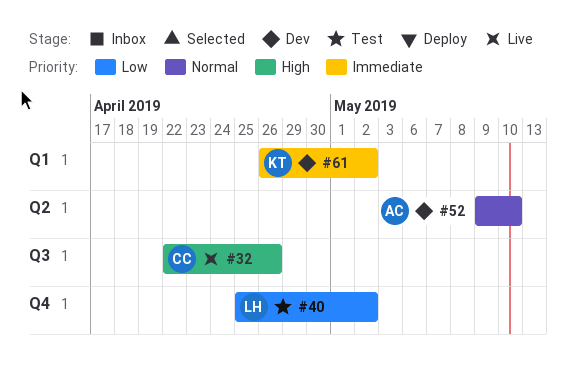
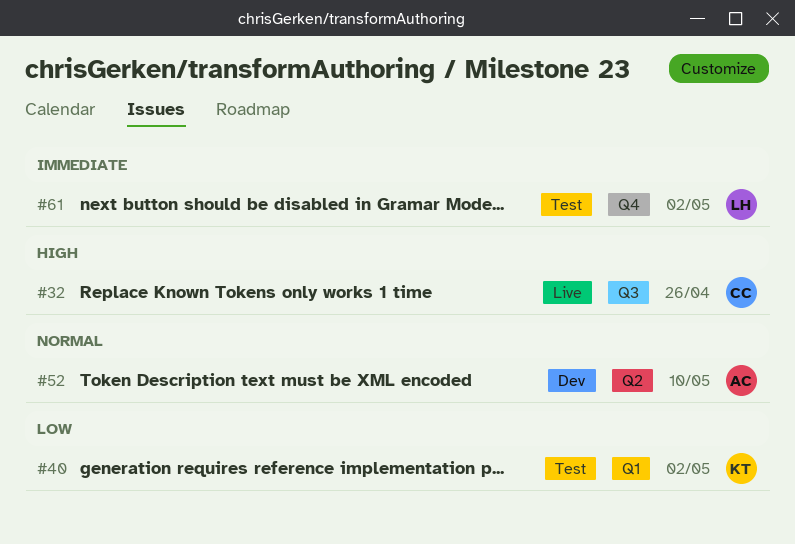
#40, owner: LH -> KT
#40, label: Q4 -> Q1
#61, status: Dev -> Test
#61, owner: KT -> LH
#61, label: Q1 -> Q4

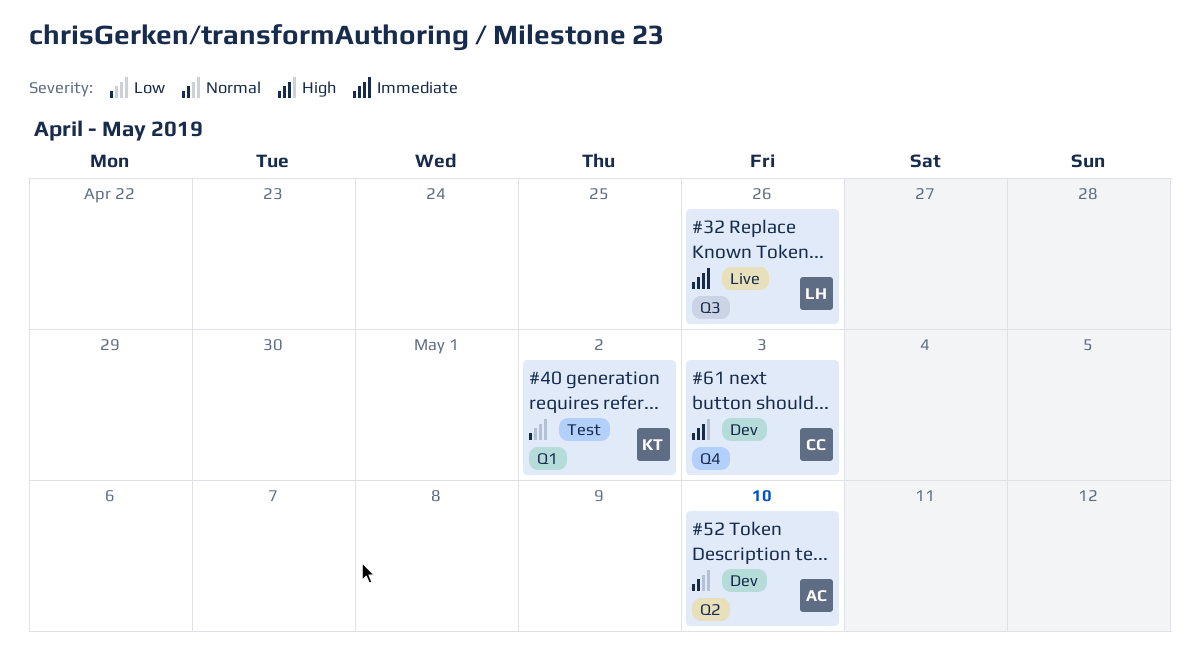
#32, owner: CC -> LH
#32, priority: High -> Immediate
#61, status: Test -> Dev
#61, owner: LH -> CC
#61, priority: Immediate -> High
#61, due: May 2 -> May 3

